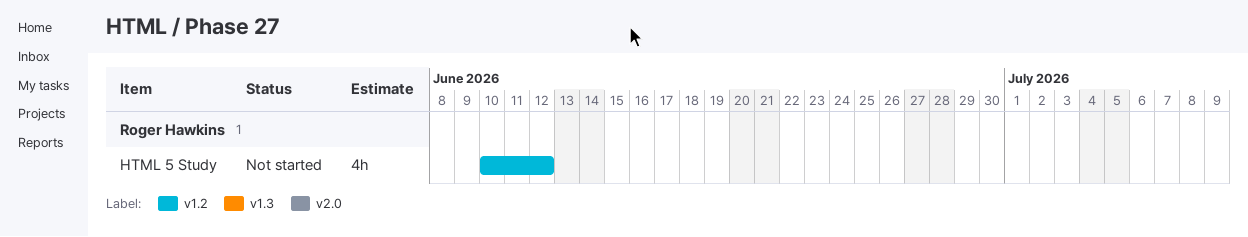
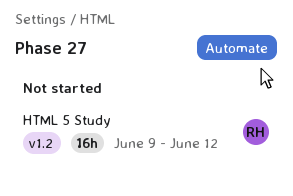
HTML 5 Study, estimate: 4h -> 16h
HTML 5 Study, start: Jun 10 -> Jun 9

